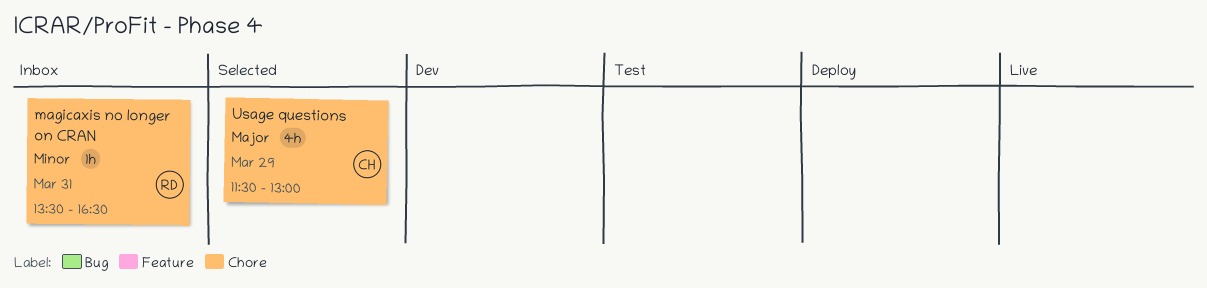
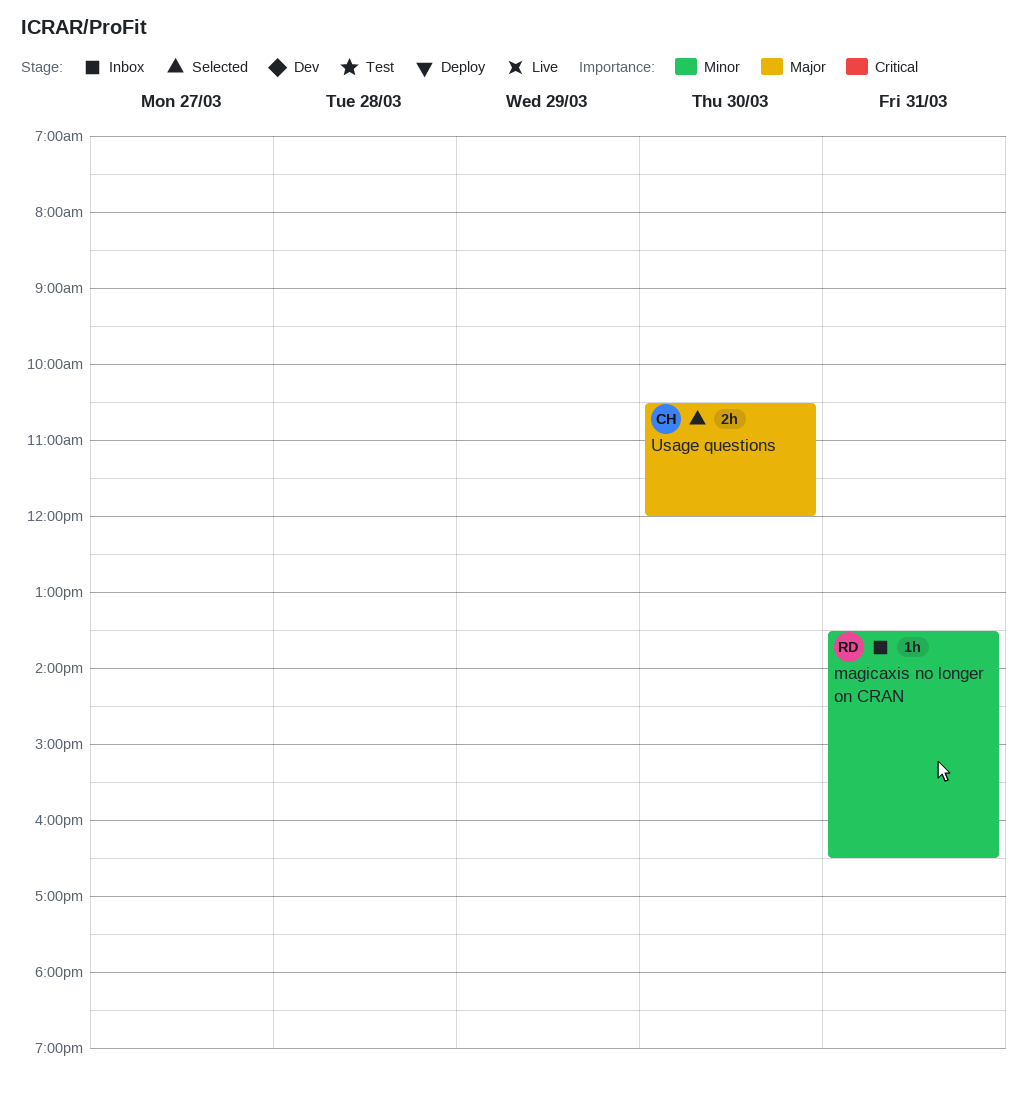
Usage questions, estimate: 4h -> 2h
Usage questions, day: Mar 29 -> Mar 30
Usage questions, begins: 11:30 -> 10:30
Usage questions, ends: 13:00 -> 12:00

